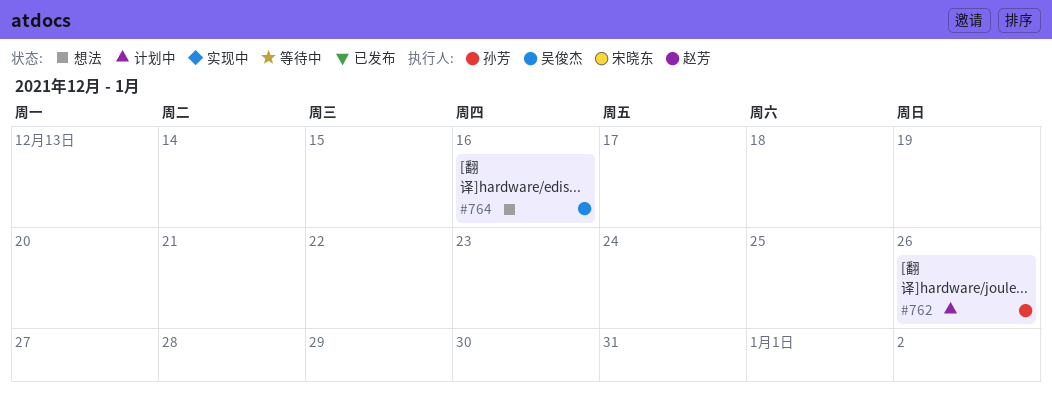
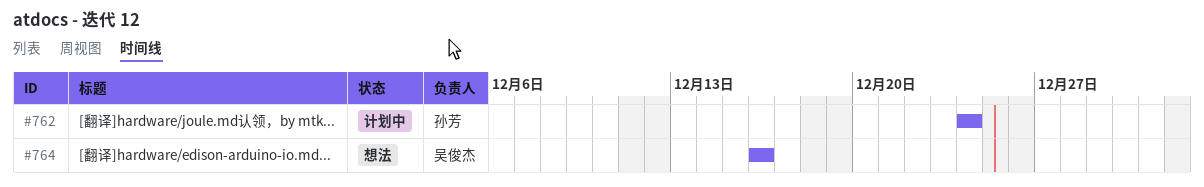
#762, due: Dec 26 -> Dec 24

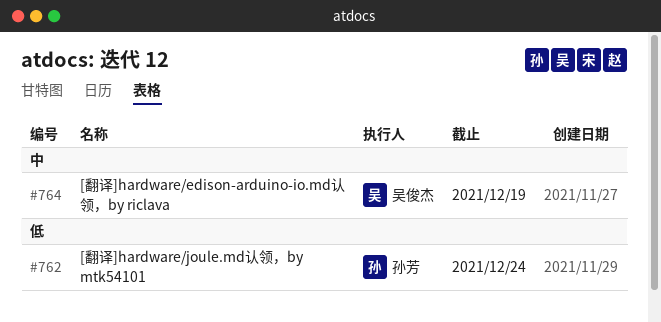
#764, due: Dec 16 -> Dec 19

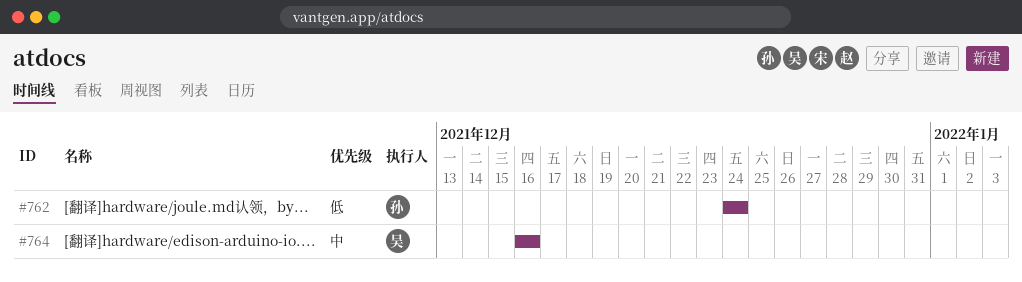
#764, due: Dec 19 -> Dec 16

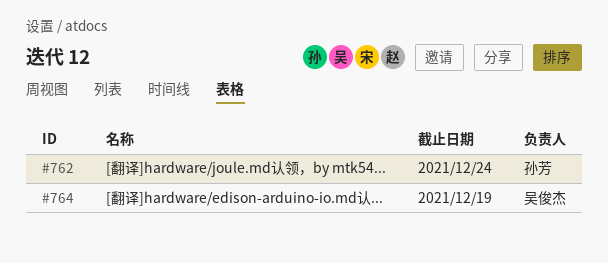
#764, due: Dec 16 -> Dec 19

